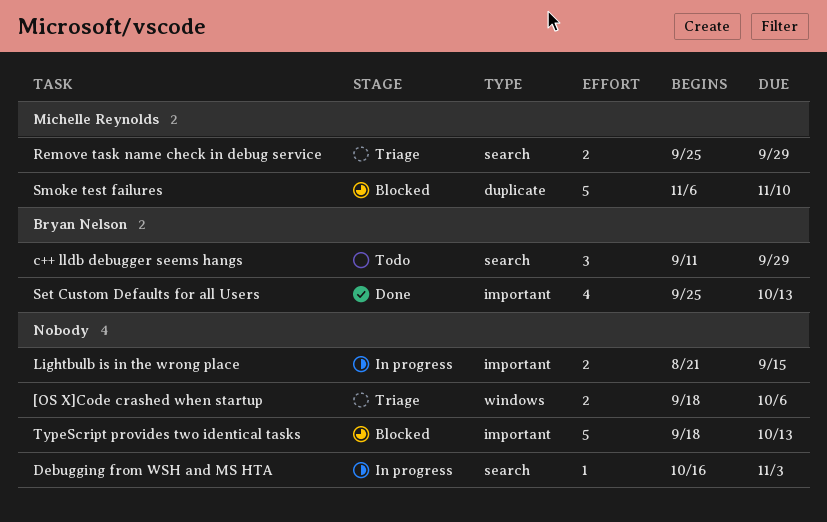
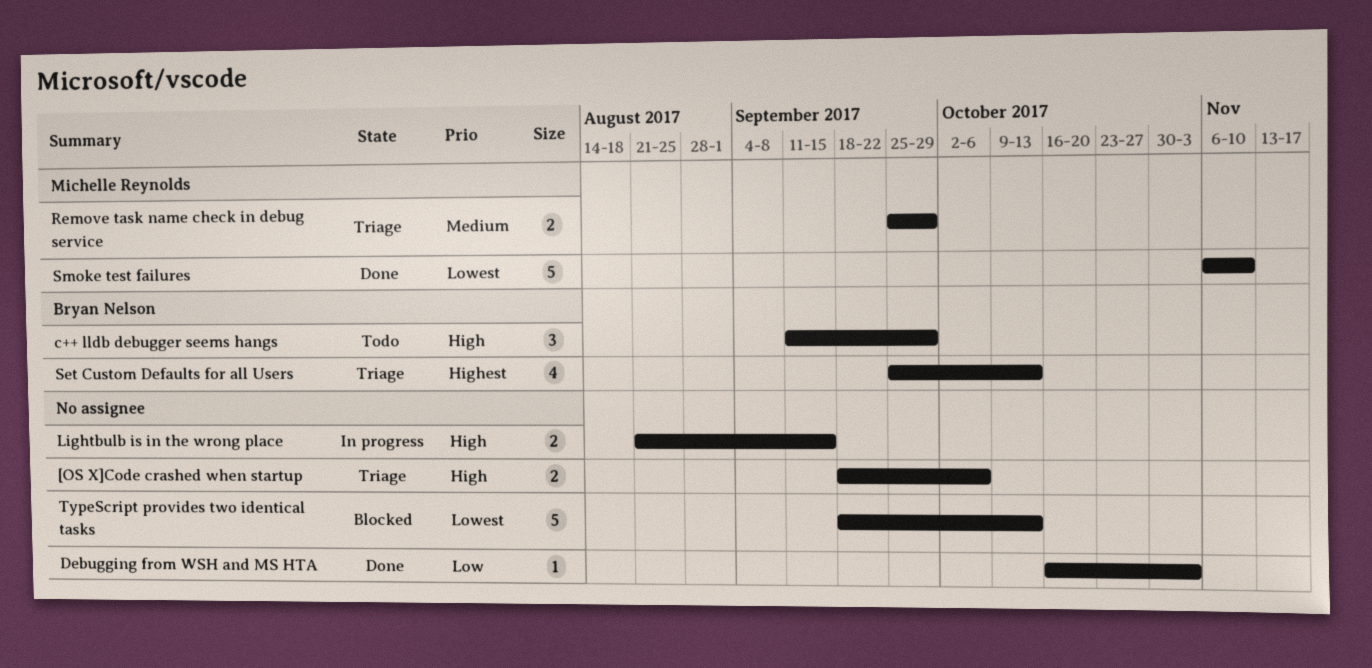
Debugging from WSH and MS HTA, status: In progress -> Done
Set Custom Defaults for all Users, status: Done -> Triage
Smoke test failures, status: Blocked -> Done

